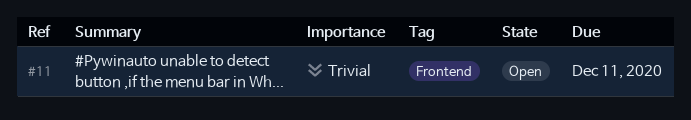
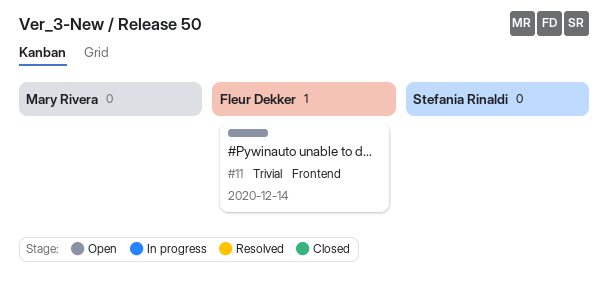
#11, due: Dec 11 -> Dec 14

